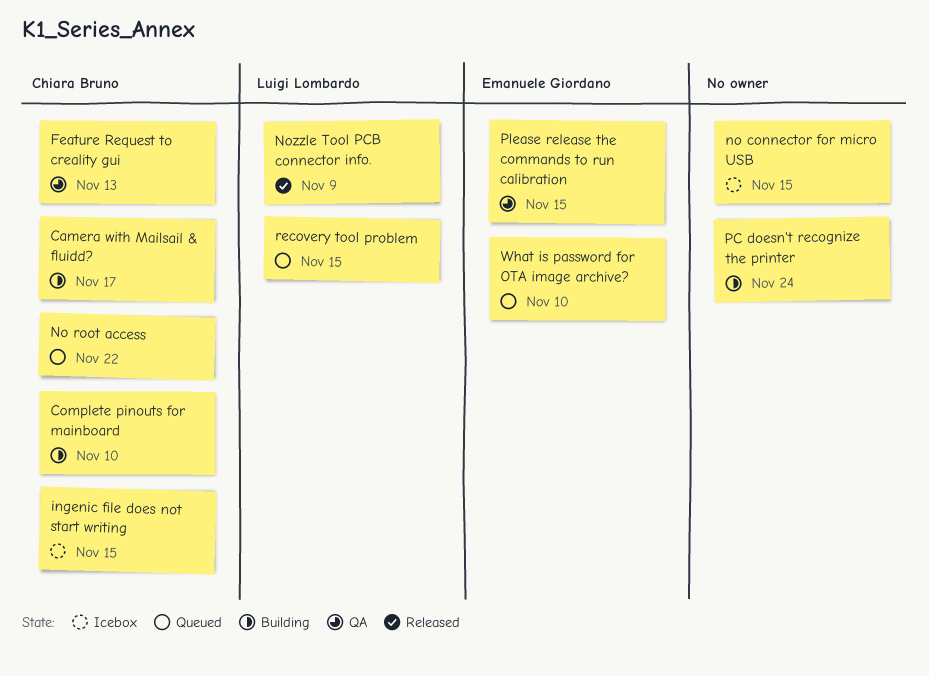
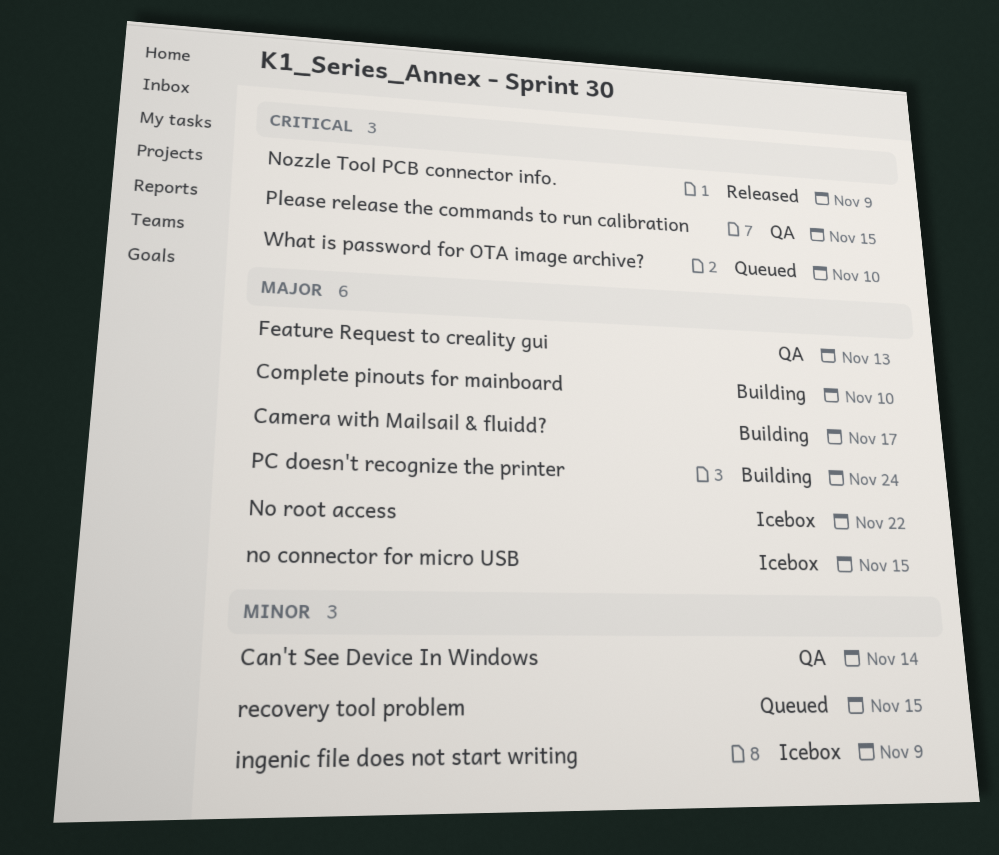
Can't See Device In Windows: none -> present
ingenic file does not start writing, due: Nov 15 -> Nov 9
No root access, status: Queued -> Icebox

